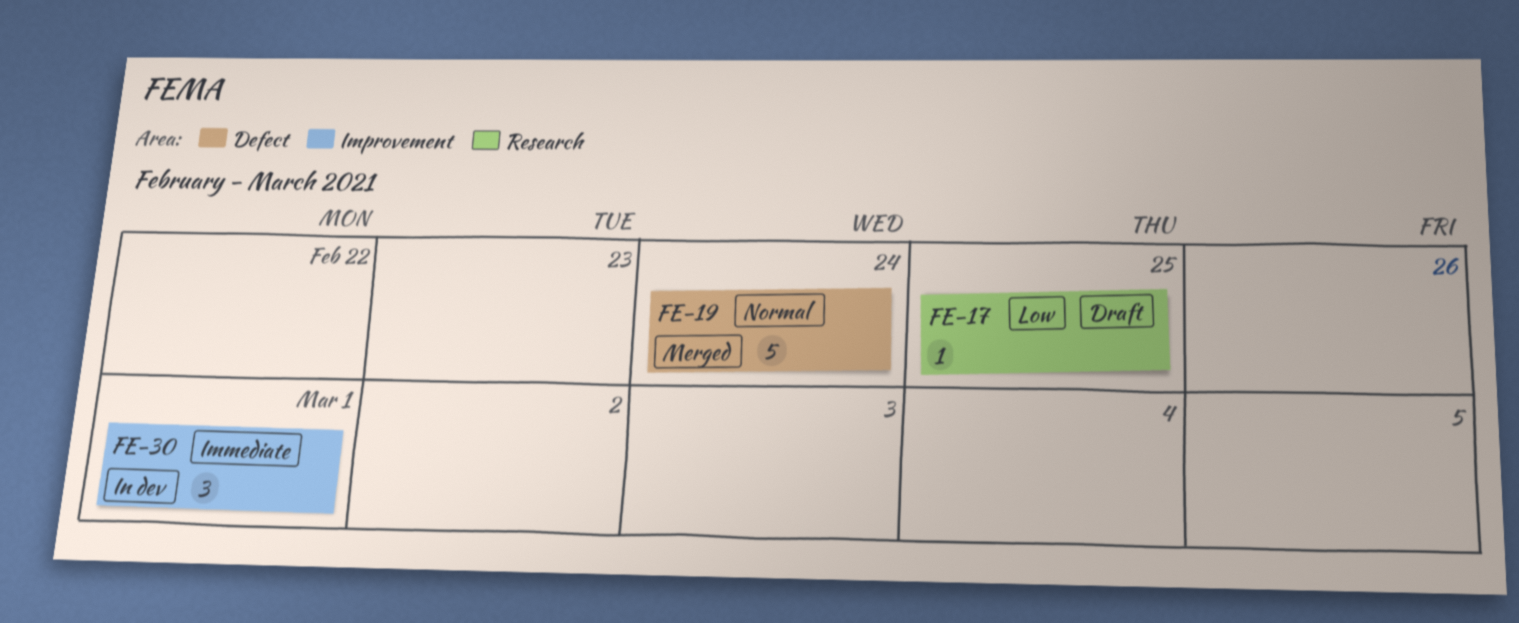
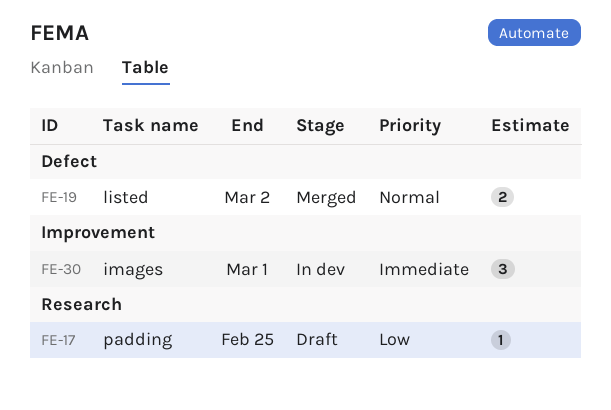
FE-19, estimate: 5 -> 2
FE-19, due: Feb 24 -> Mar 2

